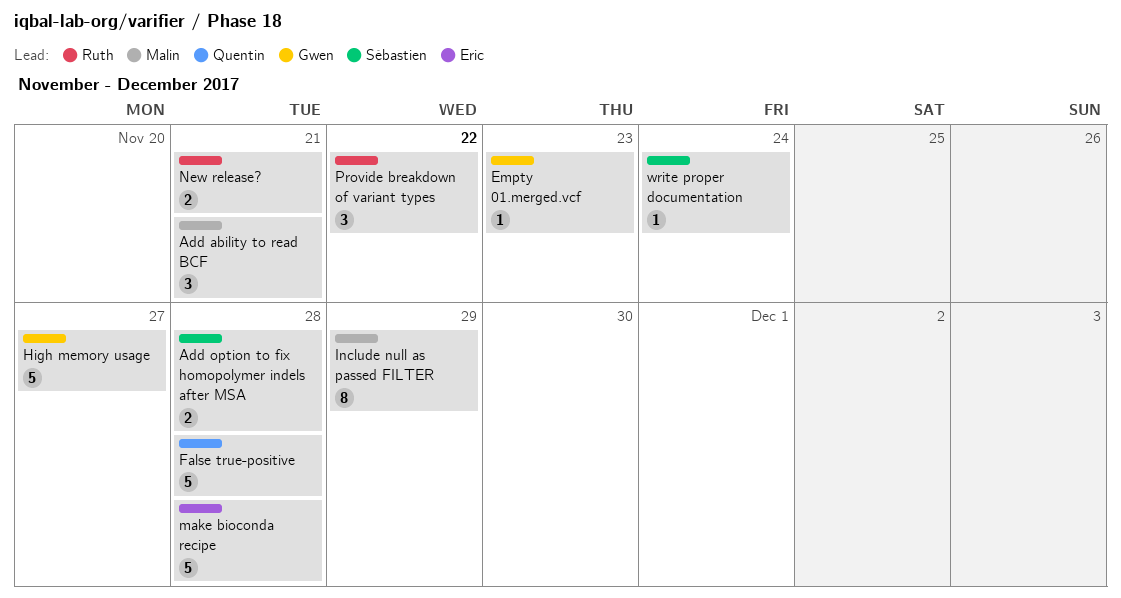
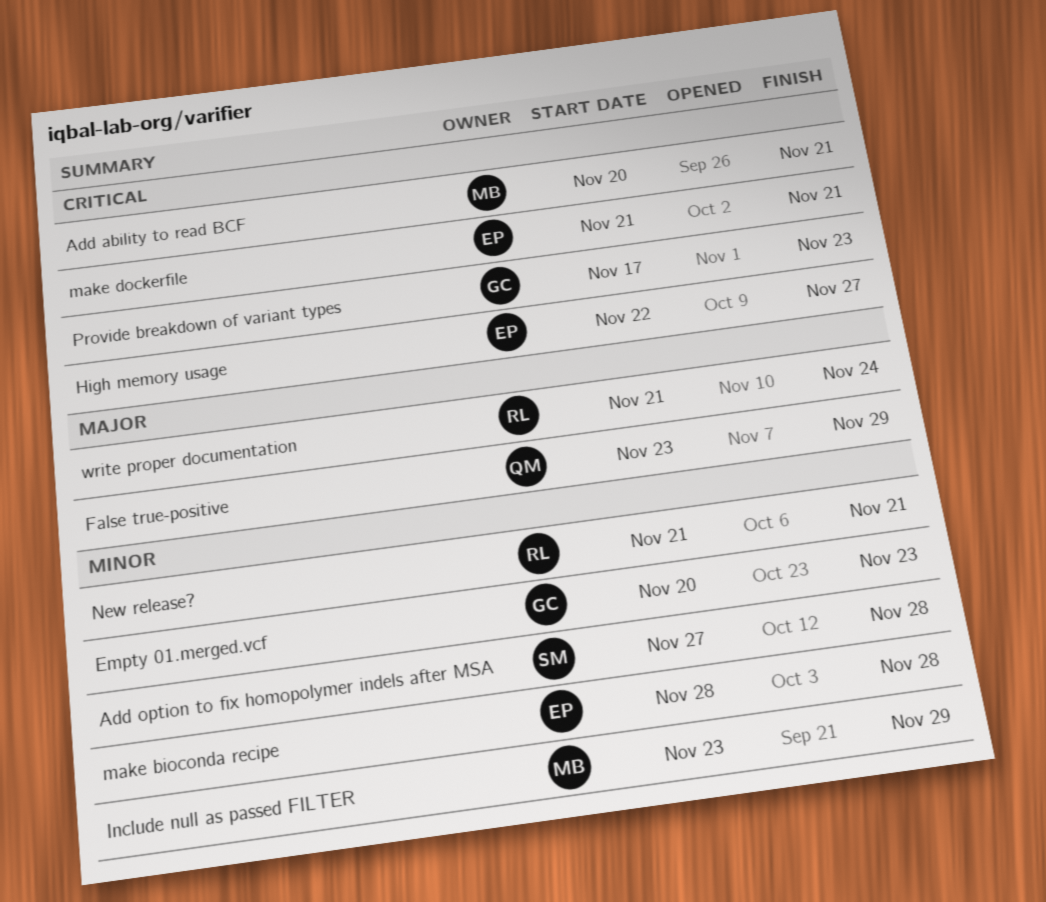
False true-positive, due: Nov 28 -> Nov 29
High memory usage, owner: Gwen -> Eric
make dockerfile: none -> present
Provide breakdown of variant types, owner: Ruth -> Gwen
Provide breakdown of variant types, due: Nov 22 -> Nov 23
write proper documentation, owner: Sébastien -> Ruth

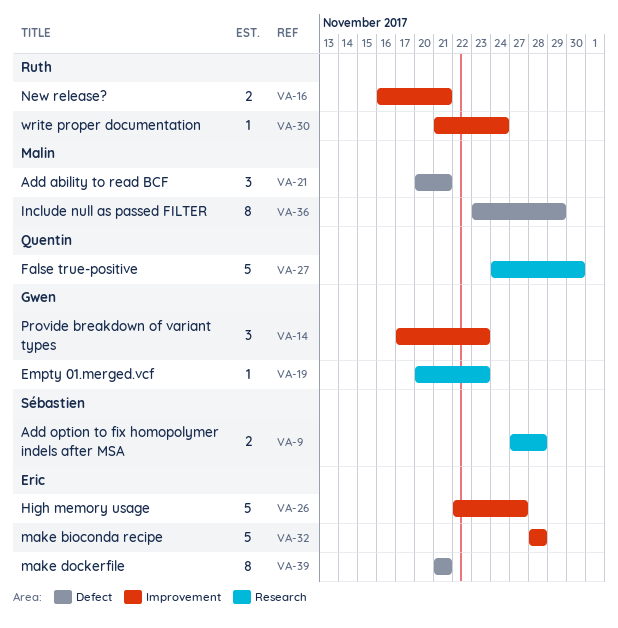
False true-positive, start: Nov 23 -> Nov 24
False true-positive, due: Nov 29 -> Nov 30
New release?, start: Nov 21 -> Nov 16

